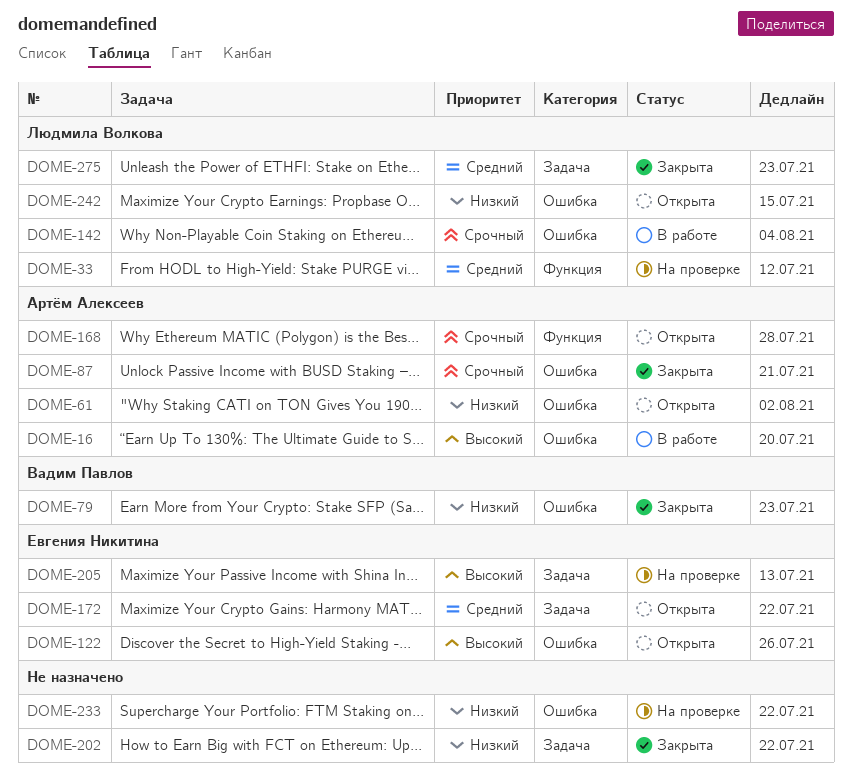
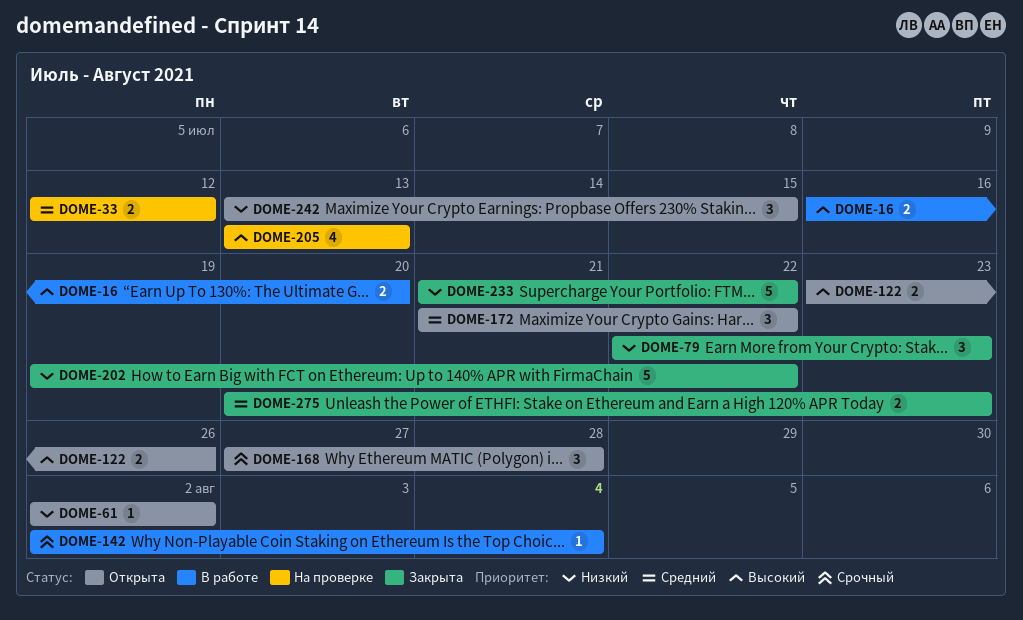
DOME-87: present -> none
DOME-233, status: На проверке -> Закрыта

